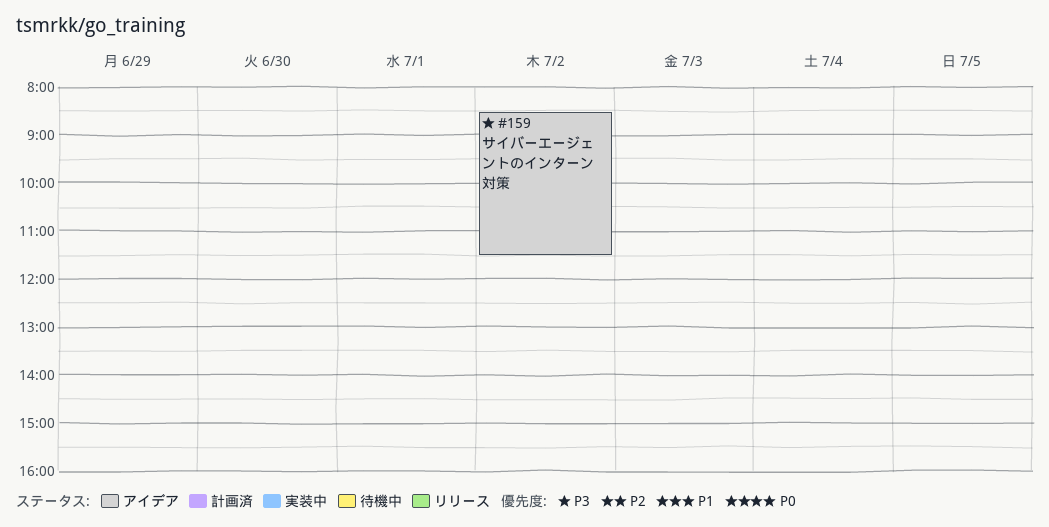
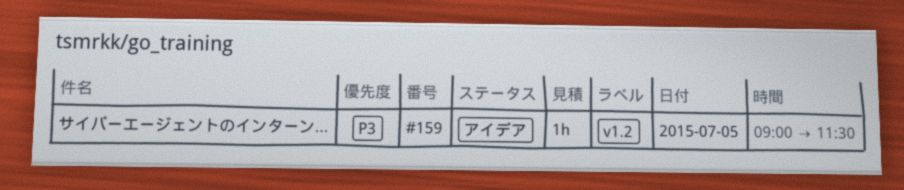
#159, day: Jul 2 -> Jul 5
#159, begins: 08:30 -> 09:00

